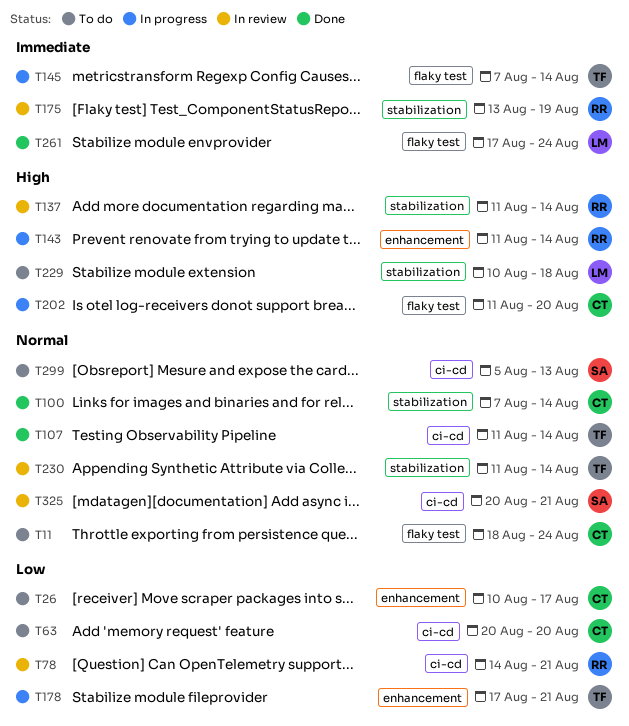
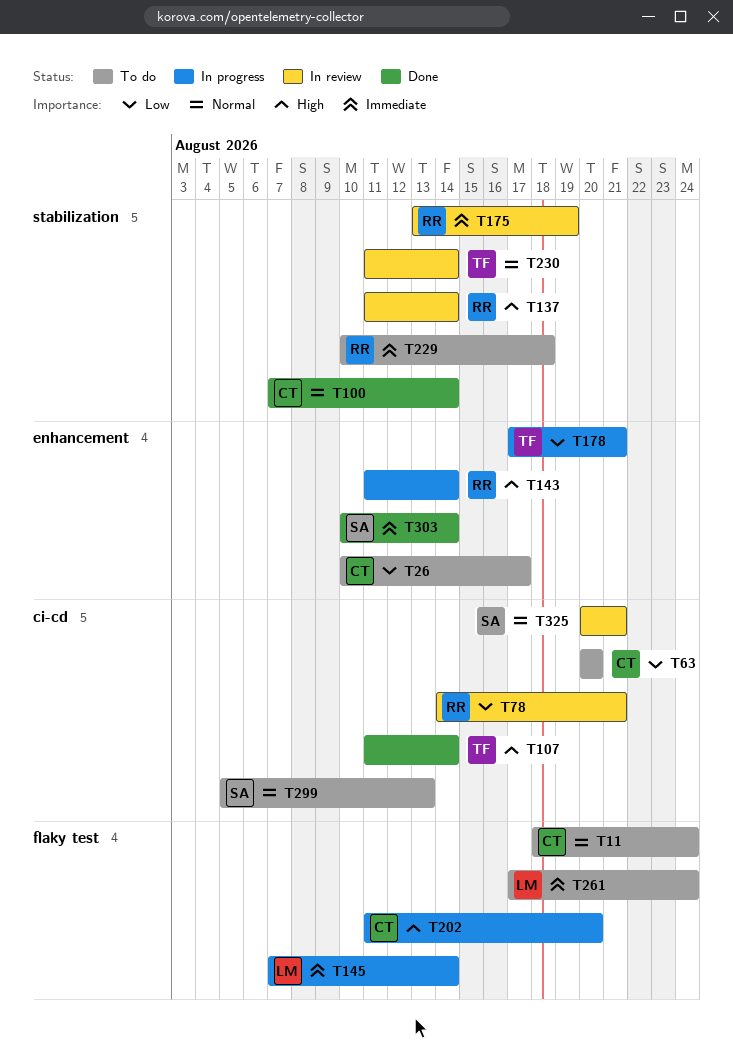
T107, priority: Normal -> High
T145, owner: TF -> LM
T229, owner: LM -> RR
T229, priority: High -> Immediate
T261, status: Done -> To do
T303: none -> present

